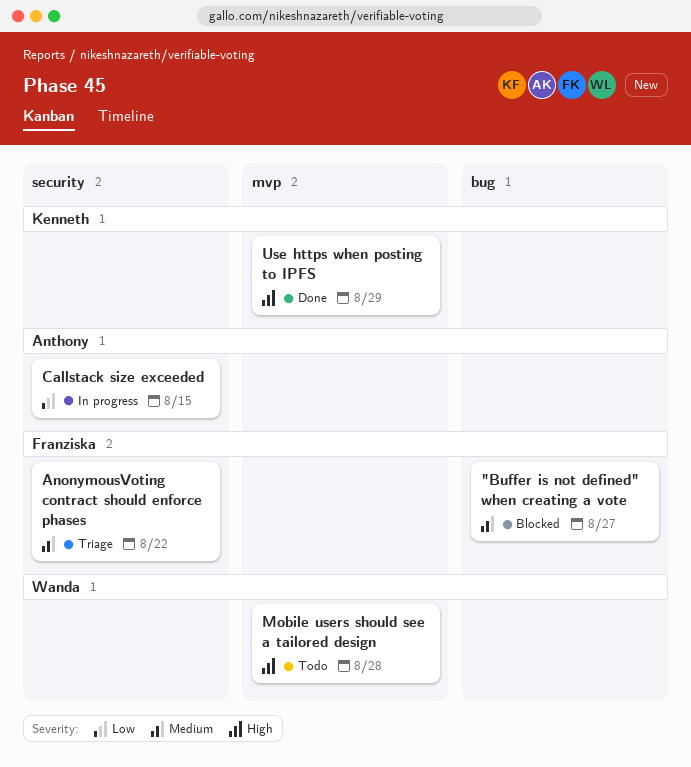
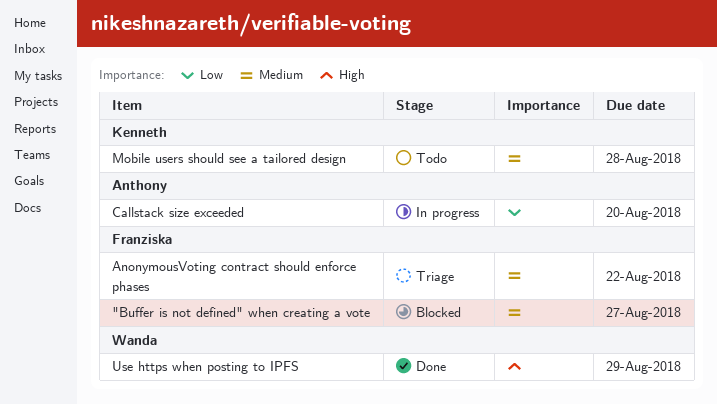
Callstack size exceeded, due: Aug 15 -> Aug 20
Mobile users should see a tailored design, owner: Wanda -> Kenneth
Mobile users should see a tailored design, priority: High -> Medium
Use https when posting to IPFS, owner: Kenneth -> Wanda

